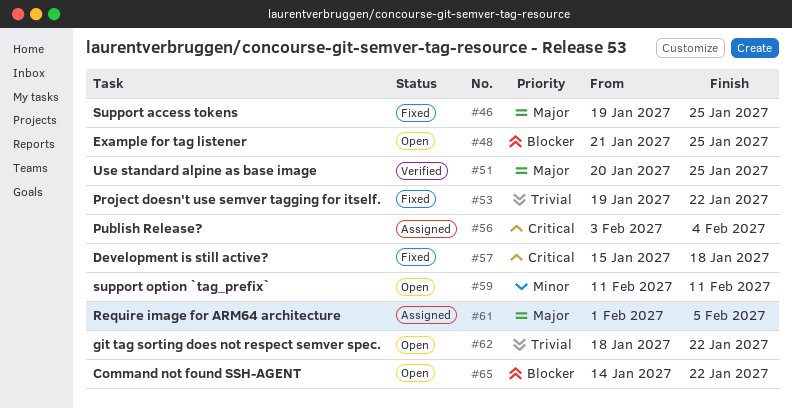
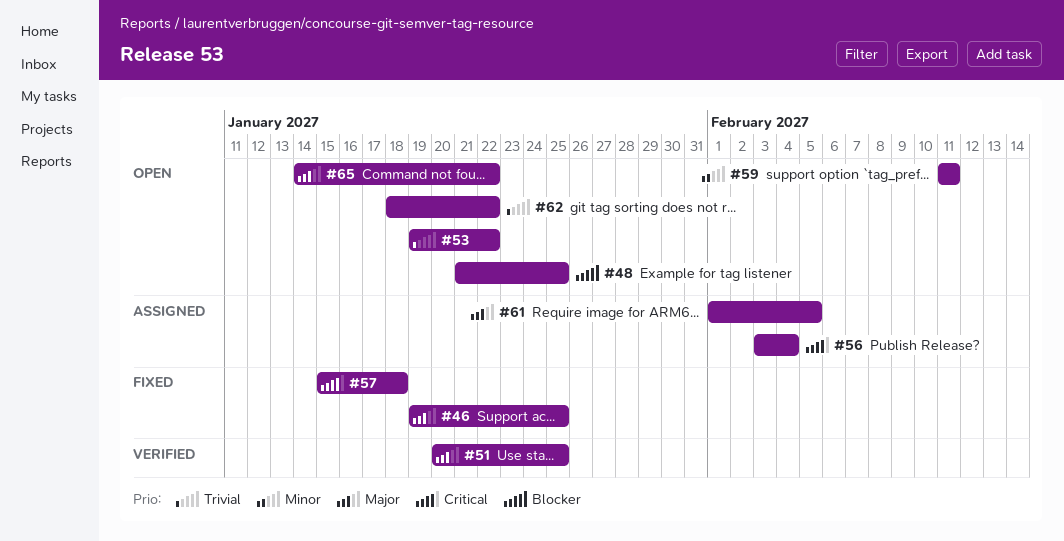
#53, status: Fixed -> Open
#65, priority: Blocker -> Major

